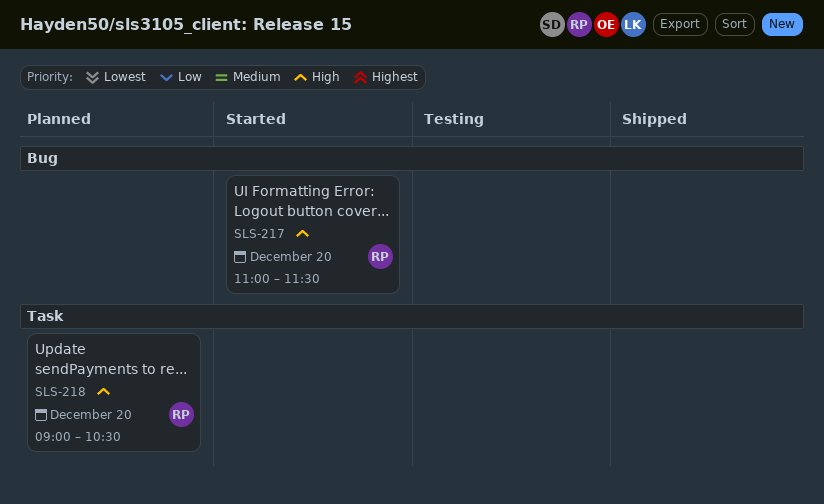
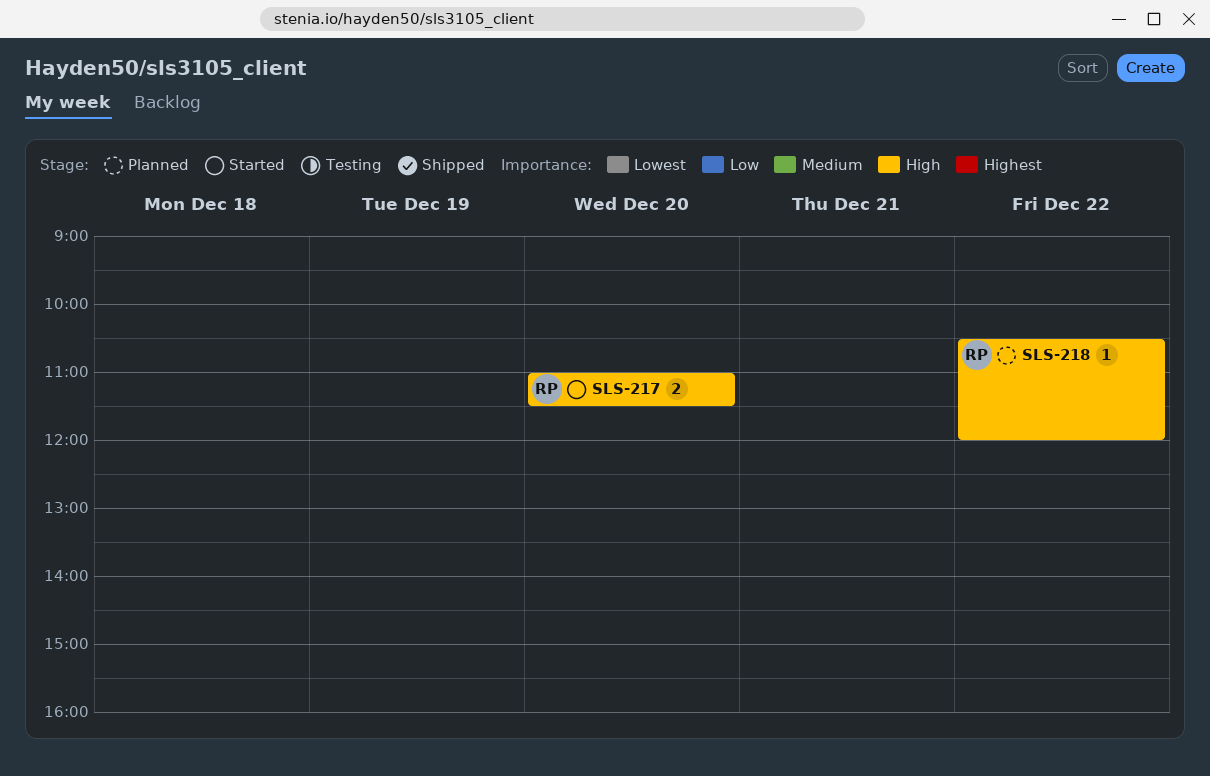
SLS-218, day: Dec 20 -> Dec 22
SLS-218, begins: 09:00 -> 10:30
SLS-218, ends: 10:30 -> 12:00

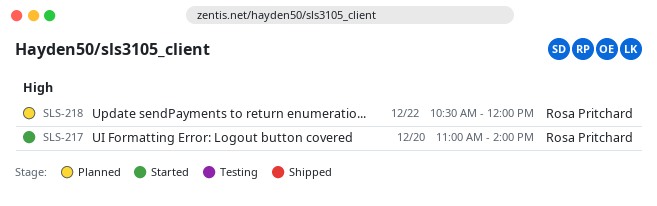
SLS-217, ends: 11:30 -> 14:00

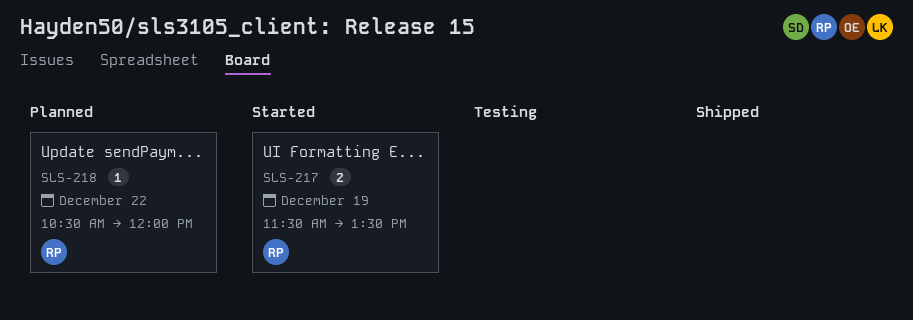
SLS-217, day: Dec 20 -> Dec 19
SLS-217, begins: 11:00 -> 11:30
SLS-217, ends: 14:00 -> 13:30

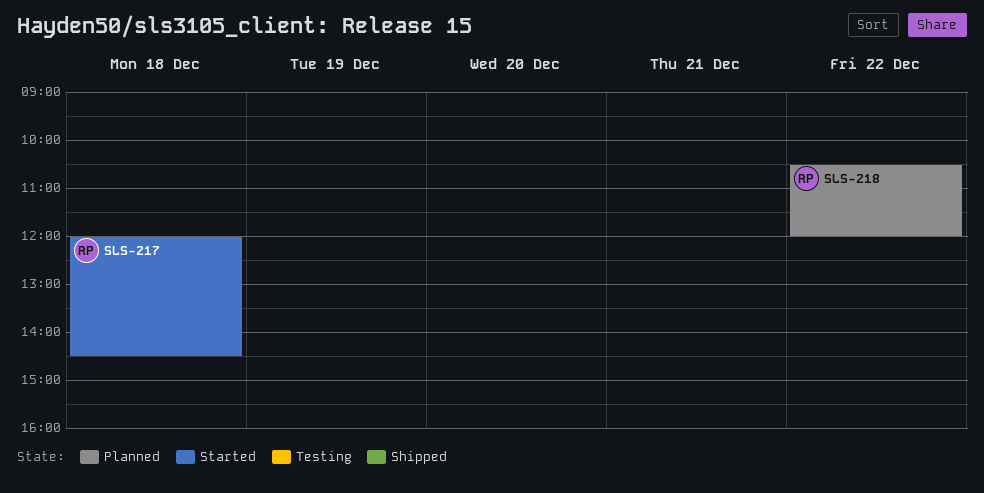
SLS-217, day: Dec 19 -> Dec 18
SLS-217, begins: 11:30 -> 12:00
SLS-217, ends: 13:30 -> 14:30

